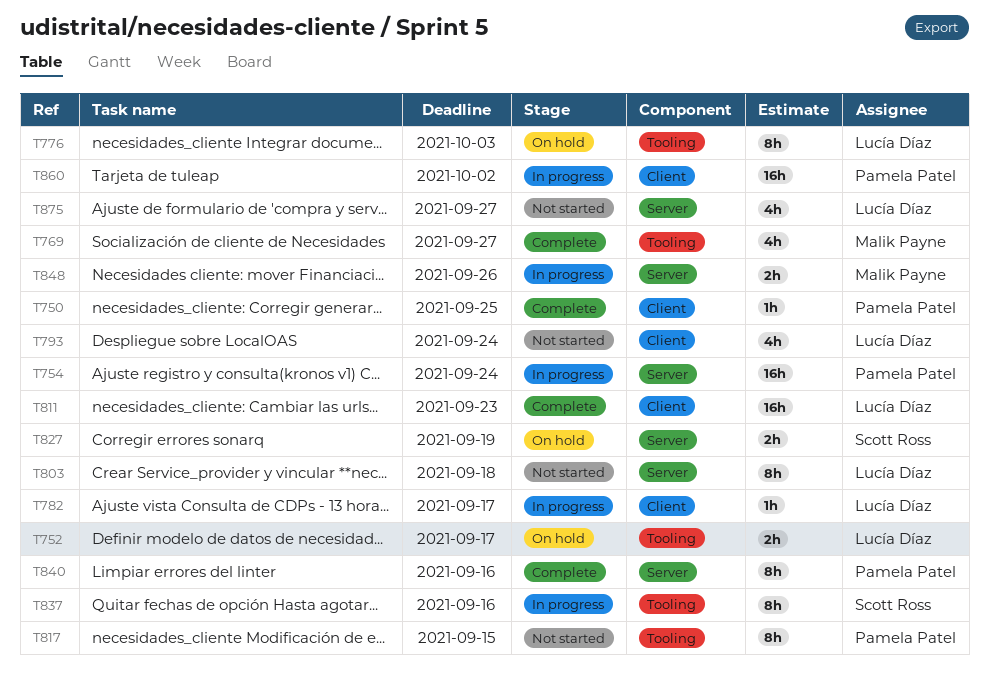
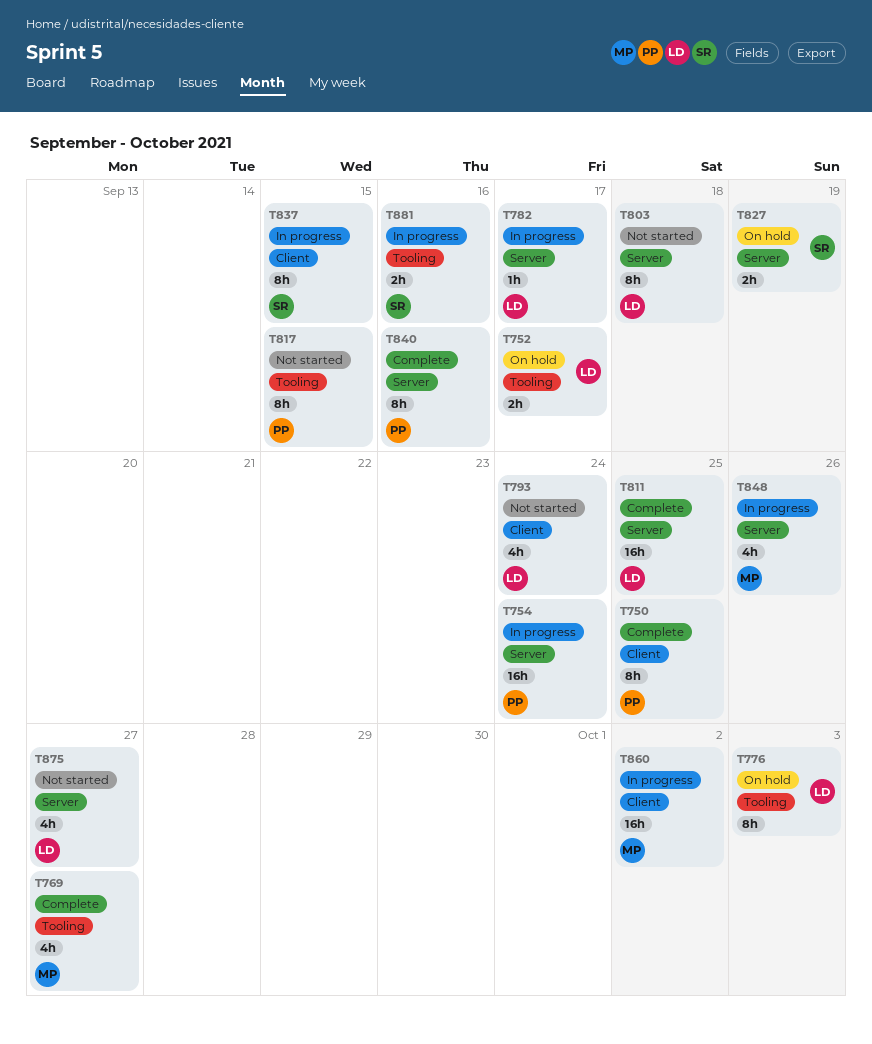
T750, estimate: 1h -> 8h
T782, label: Client -> Server
T811, label: Client -> Server
T811, due: Sep 23 -> Sep 25
T837, label: Tooling -> Client
T837, due: Sep 16 -> Sep 15
T848, estimate: 2h -> 4h
T860, owner: Pamela Patel -> Malik Payne
T881: none -> present

